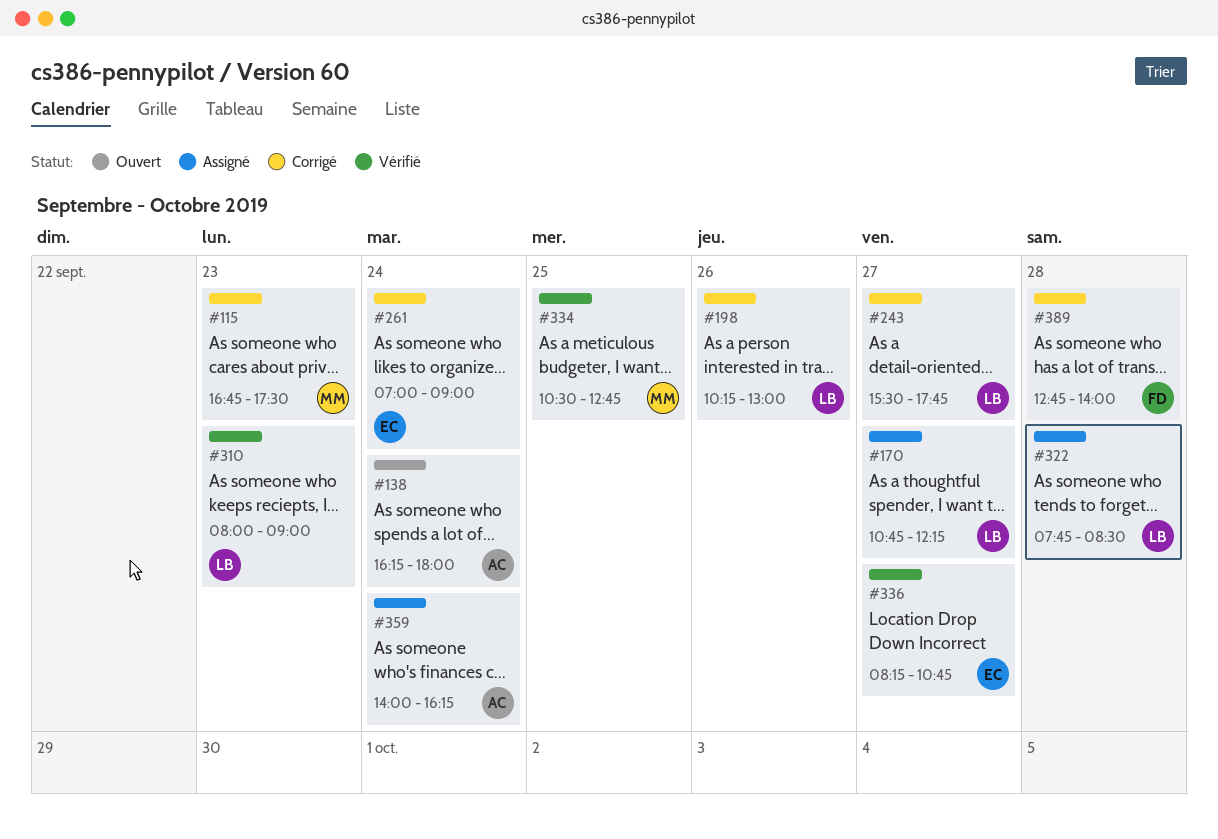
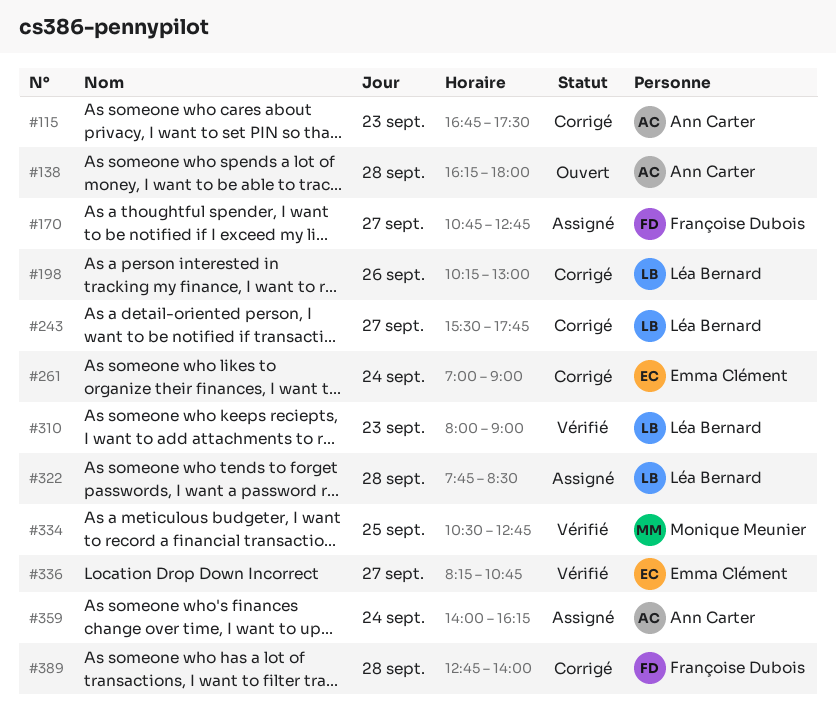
#115, owner: Monique Meunier -> Ann Carter
#138, day: Sep 24 -> Sep 28
#170, owner: Léa Bernard -> Françoise Dubois
#170, ends: 12:15 -> 12:45

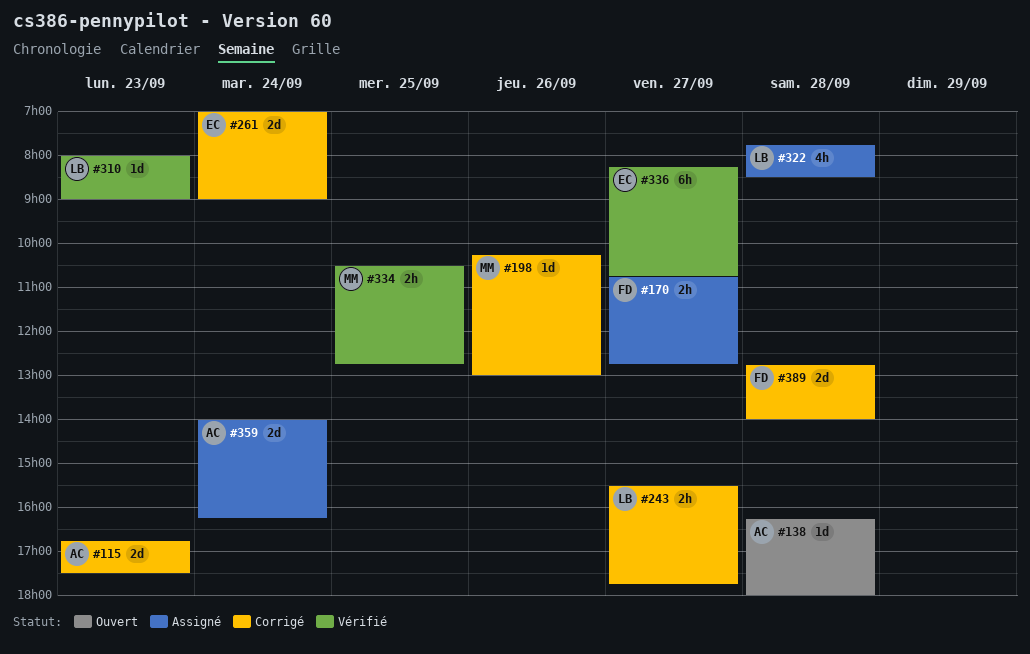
#198, owner: Léa Bernard -> Monique Meunier

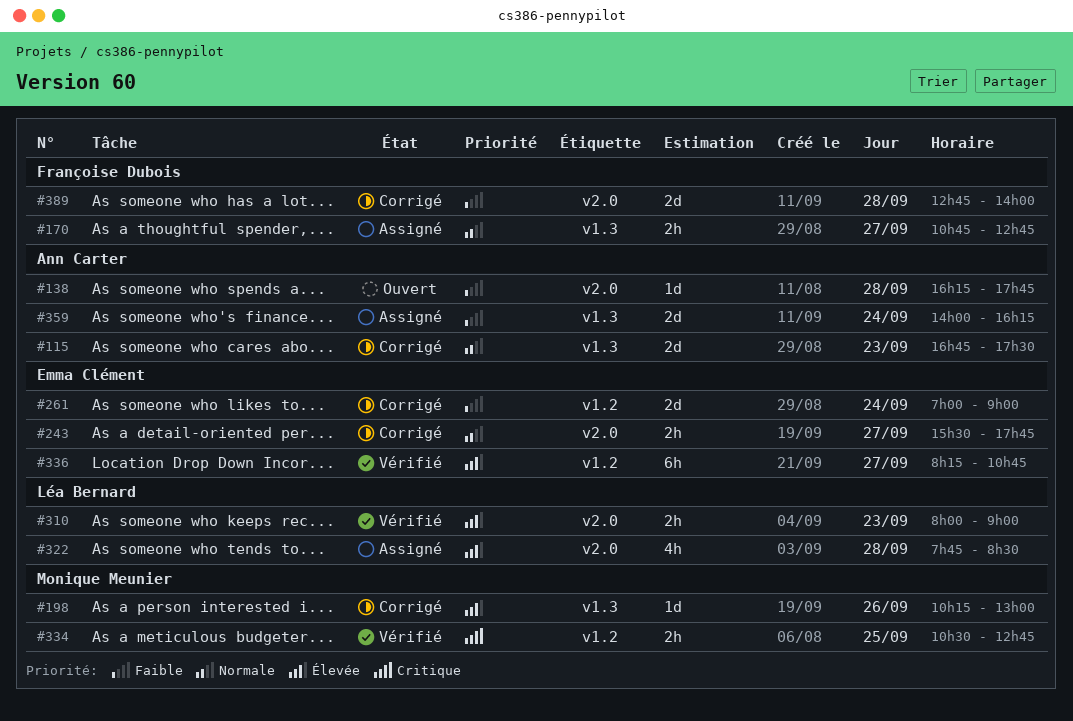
#138, ends: 18:00 -> 17:45
#243, owner: Léa Bernard -> Emma Clément
#310, estimate: 1d -> 2h

